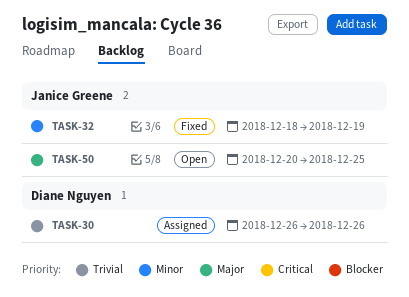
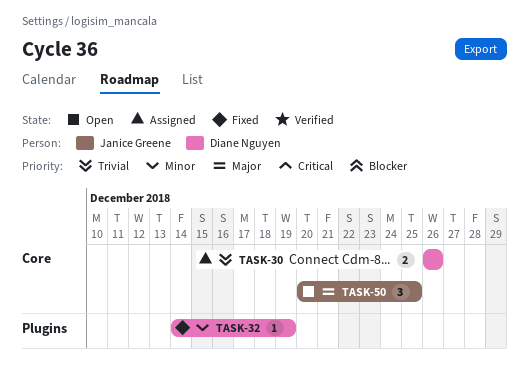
TASK-32, owner: Janice Greene -> Diane Nguyen
TASK-32, start: Dec 18 -> Dec 14

